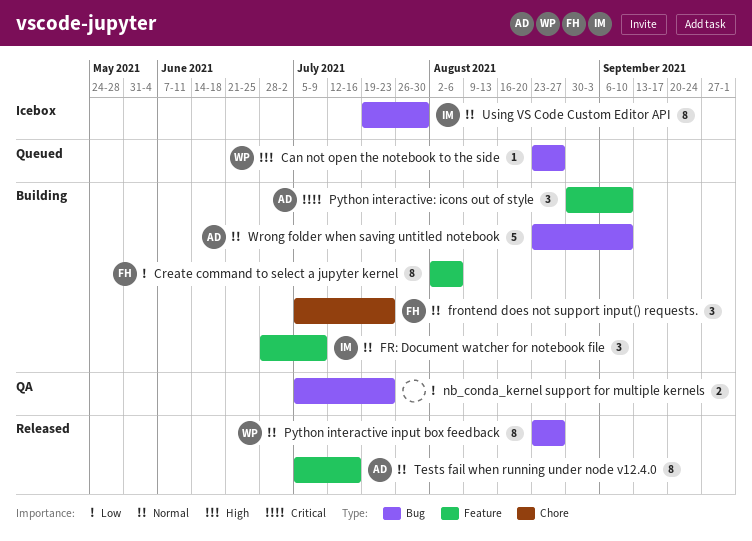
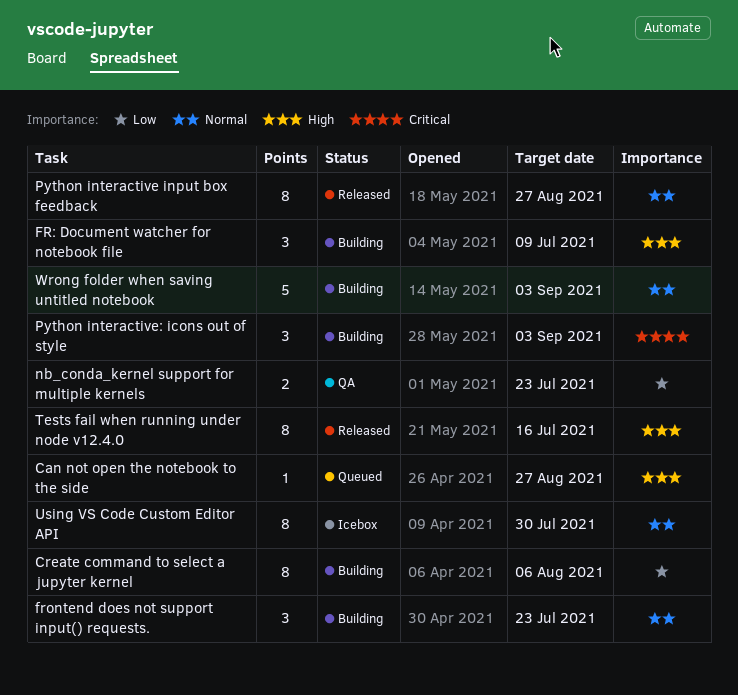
FR: Document watcher for notebook file, priority: Normal -> High
Python interactive: icons out of style, due: Sep 10 -> Sep 3
Tests fail when running under node v12.4.0, priority: Normal -> High
Wrong folder when saving untitled notebook, due: Sep 10 -> Sep 3

